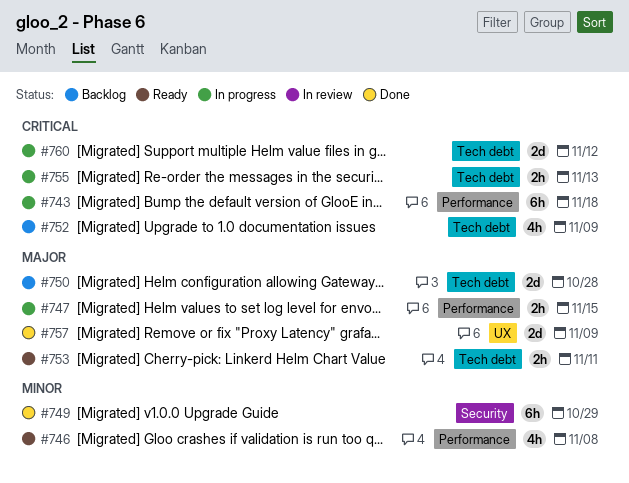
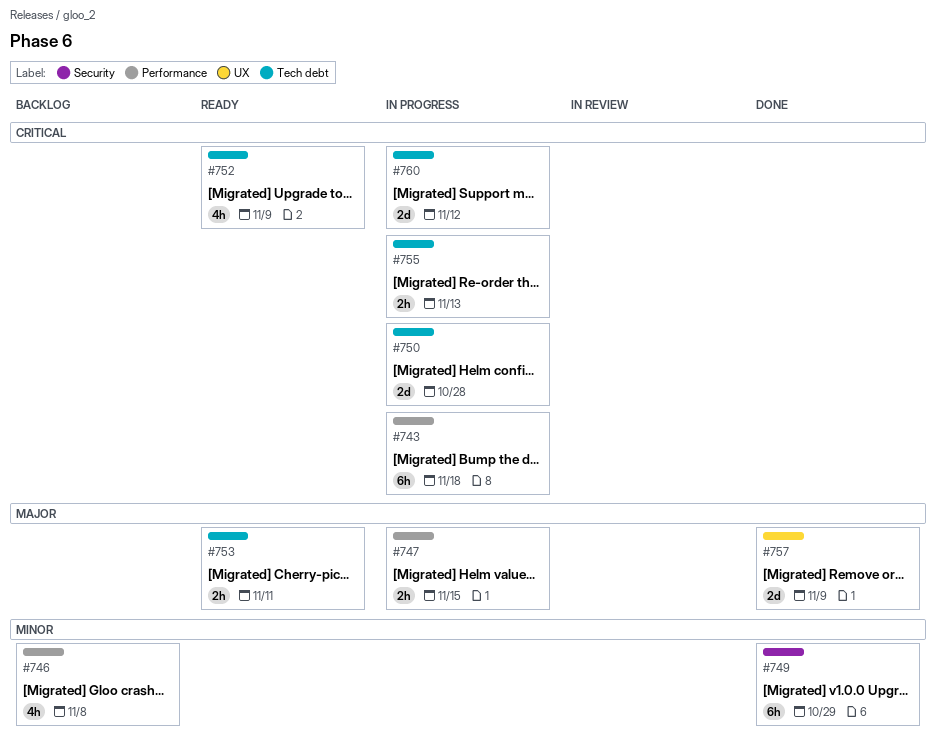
#746, status: Ready -> Backlog
#750, status: Backlog -> In progress
#750, priority: Major -> Critical
#752, status: Backlog -> Ready

